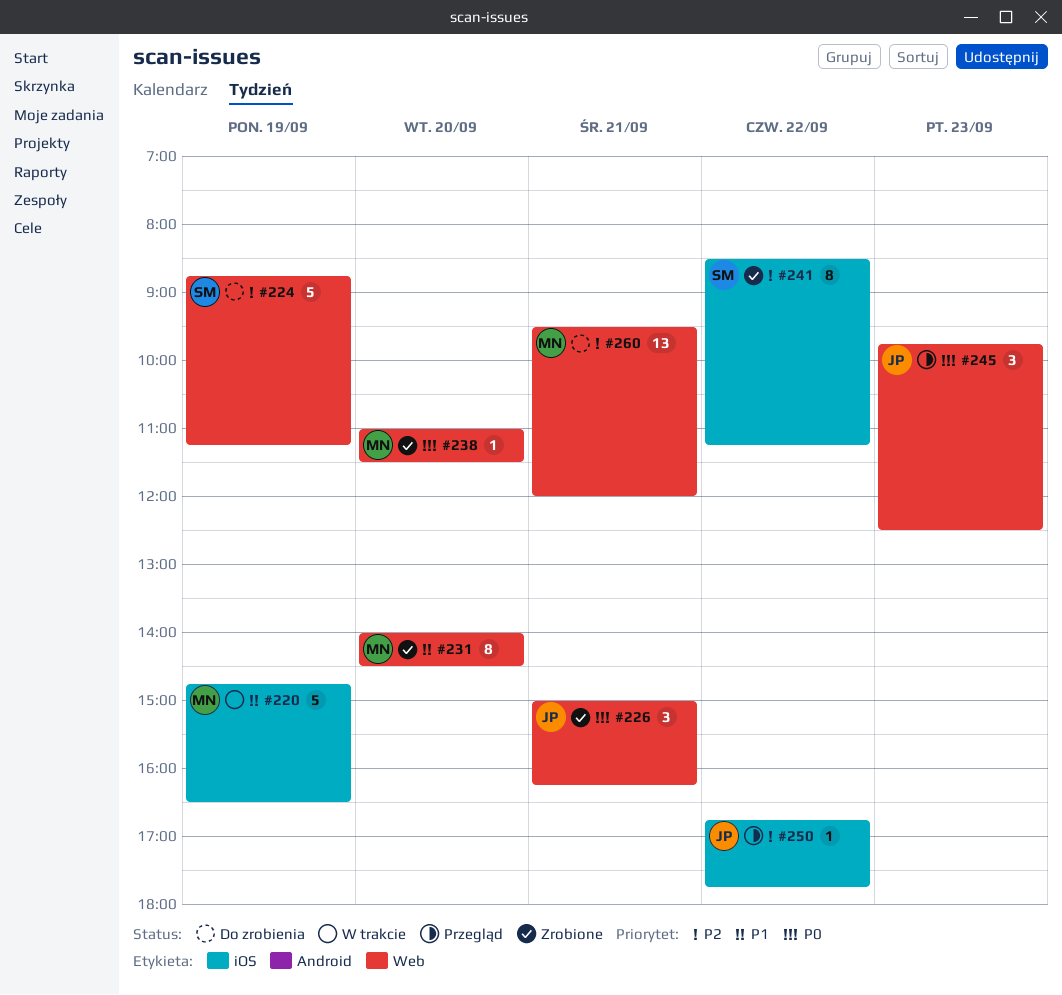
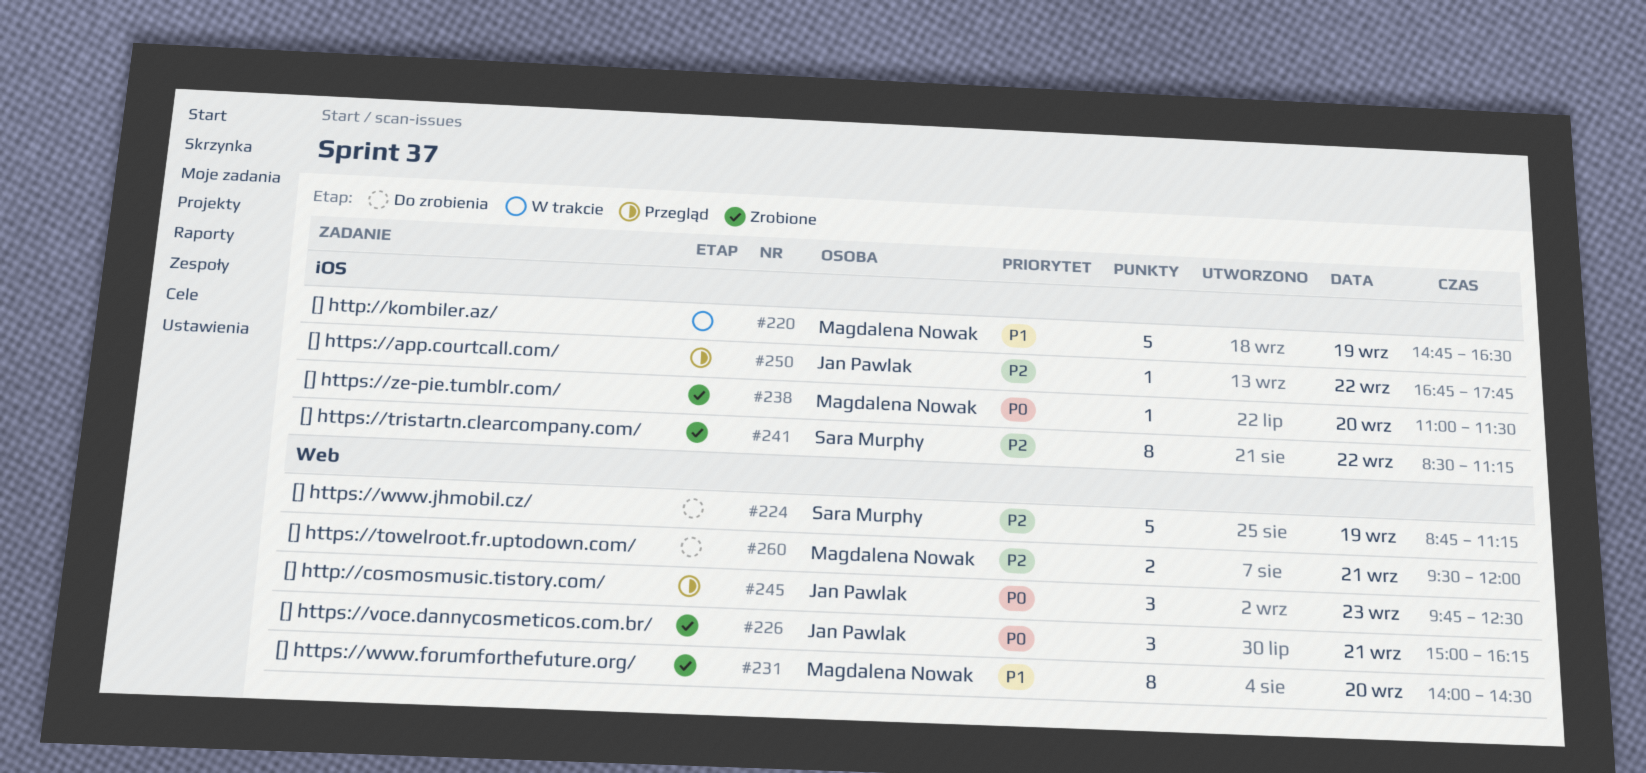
#238, label: Web -> iOS
#260, estimate: 13 -> 2

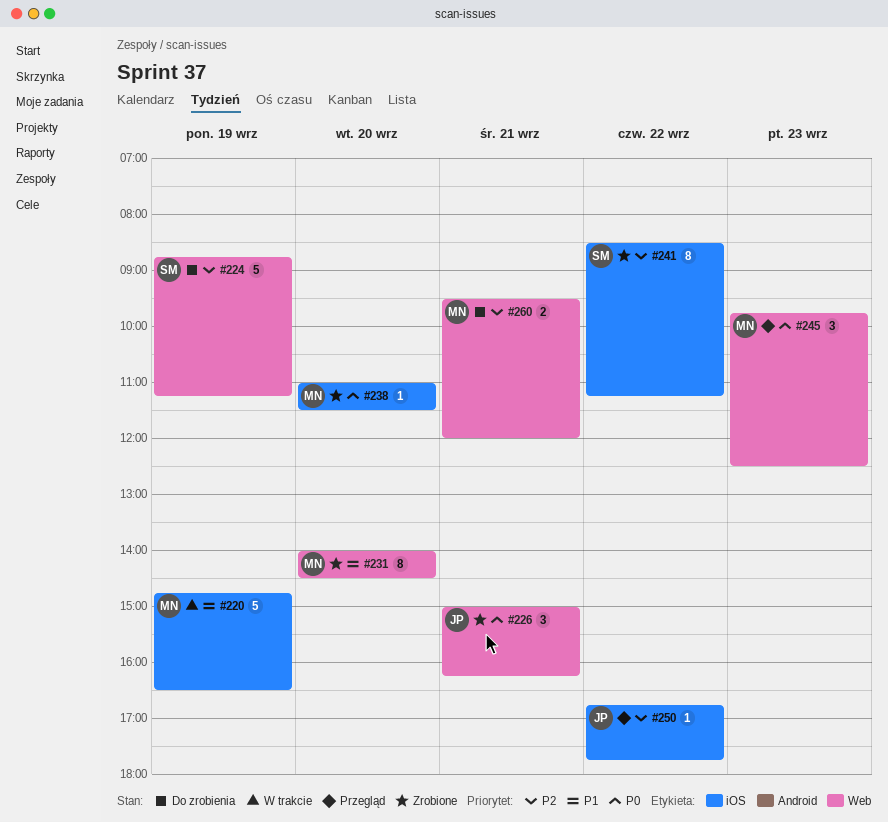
#245, owner: Jan Pawlak -> Magdalena Nowak

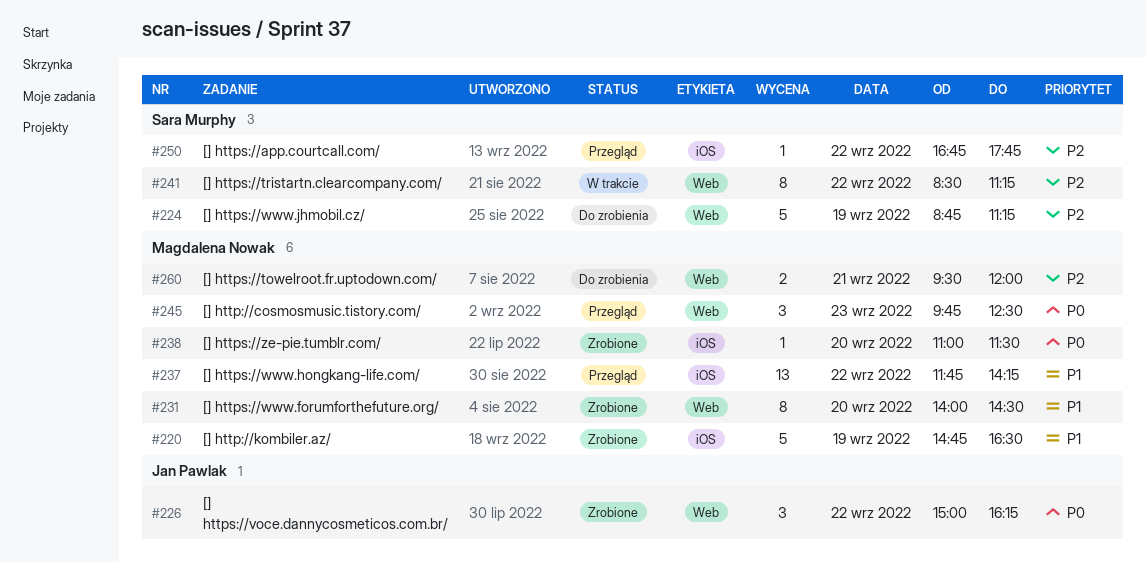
#220, status: W trakcie -> Zrobione
#226, day: Sep 21 -> Sep 22
#237: none -> present
#241, status: Zrobione -> W trakcie
#241, label: iOS -> Web
#250, owner: Jan Pawlak -> Sara Murphy

